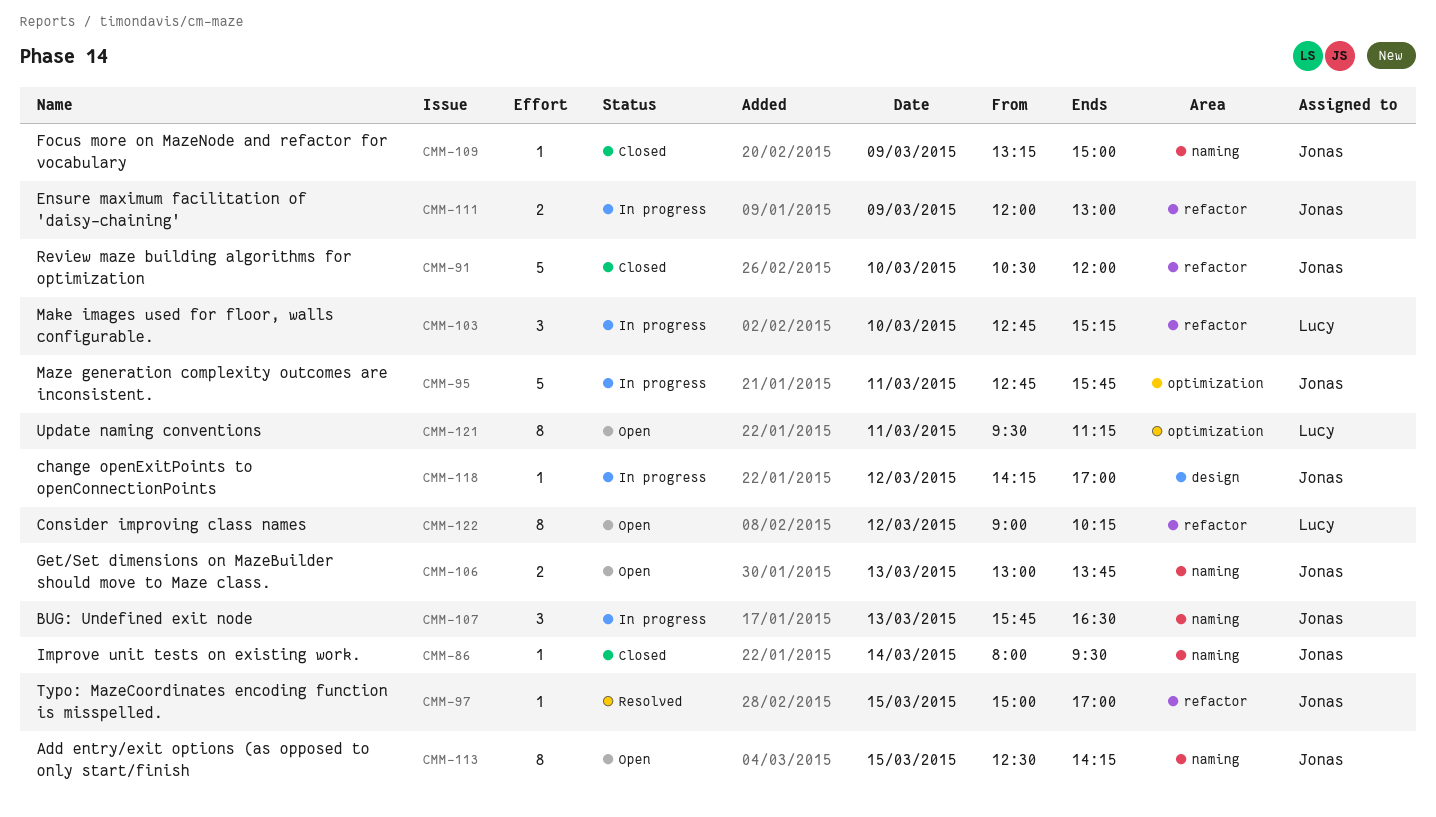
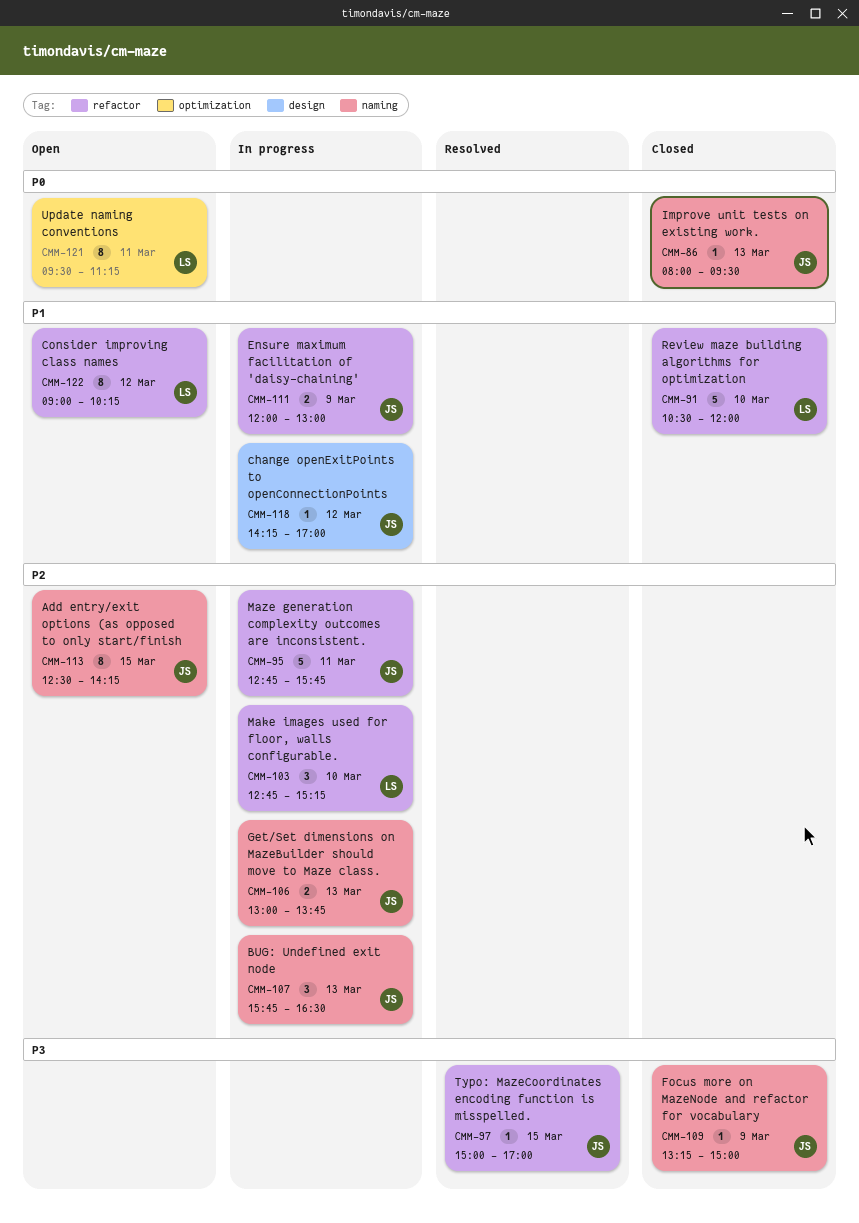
CMM-86, day: Mar 14 -> Mar 13
CMM-91, owner: Jonas -> Lucy
CMM-95, label: optimization -> refactor
CMM-106, status: Open -> In progress

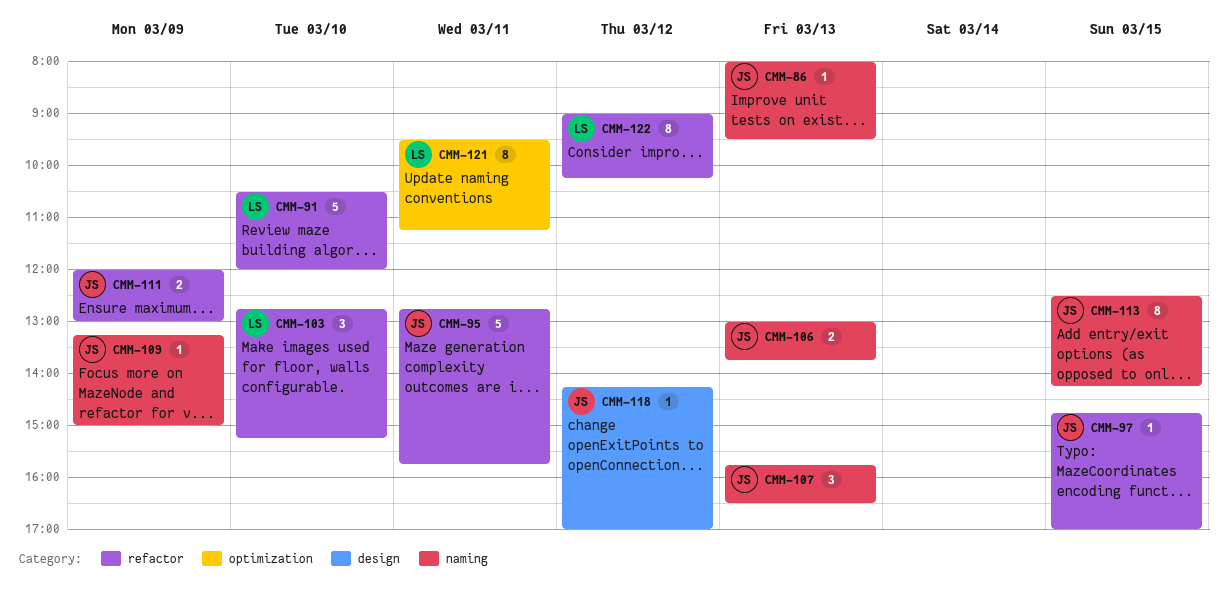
CMM-97, begins: 15:00 -> 14:45

